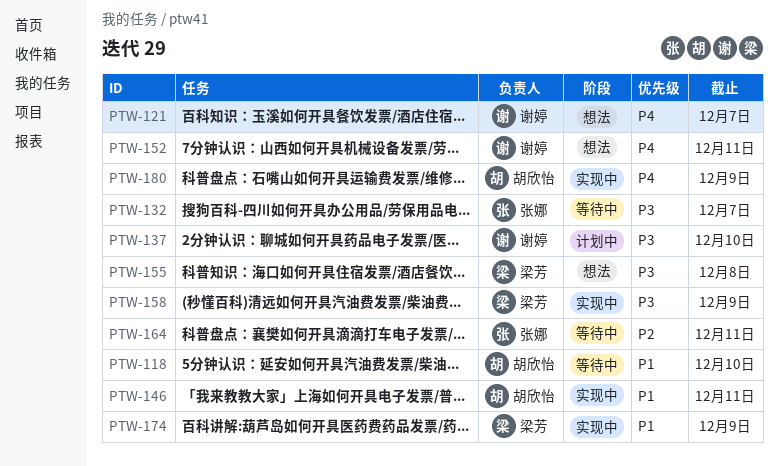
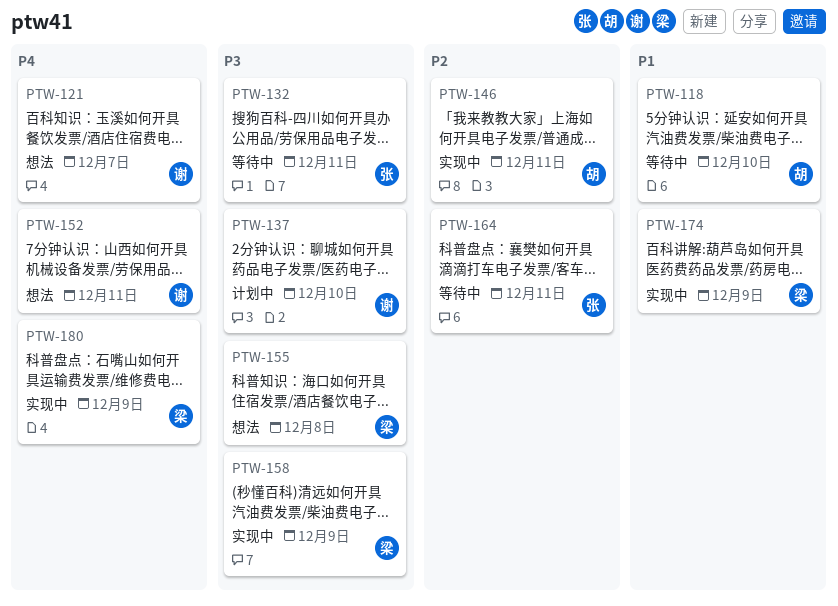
PTW-132, due: Dec 7 -> Dec 11
PTW-146, priority: P1 -> P2
PTW-180, owner: 胡欣怡 -> 梁芳

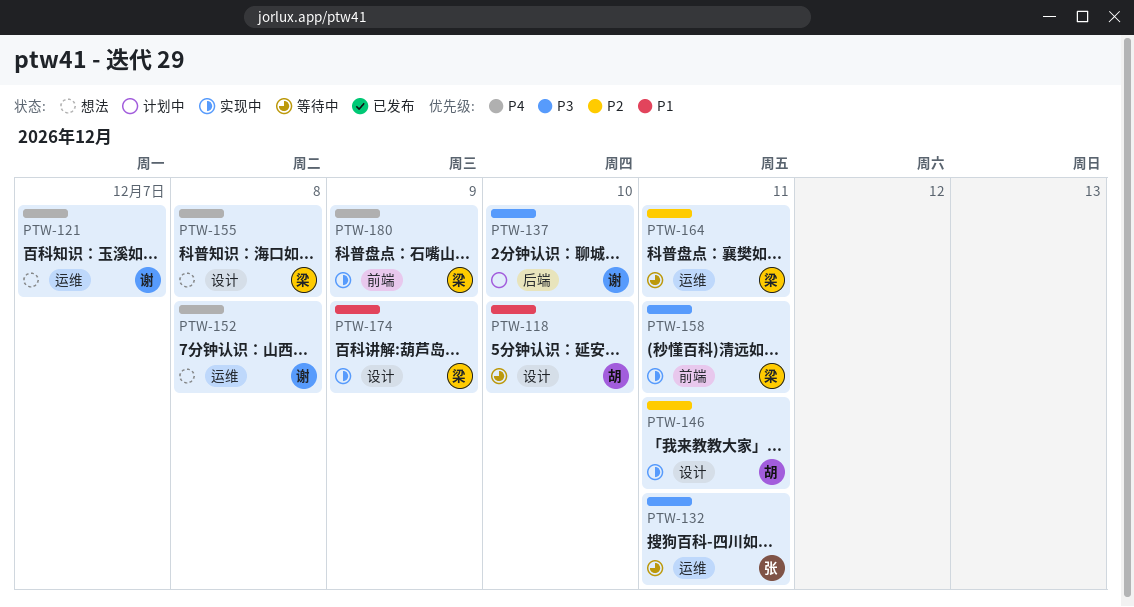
PTW-152, due: Dec 11 -> Dec 8
PTW-155, priority: P3 -> P4
PTW-158, due: Dec 9 -> Dec 11
PTW-164, owner: 张 -> 梁

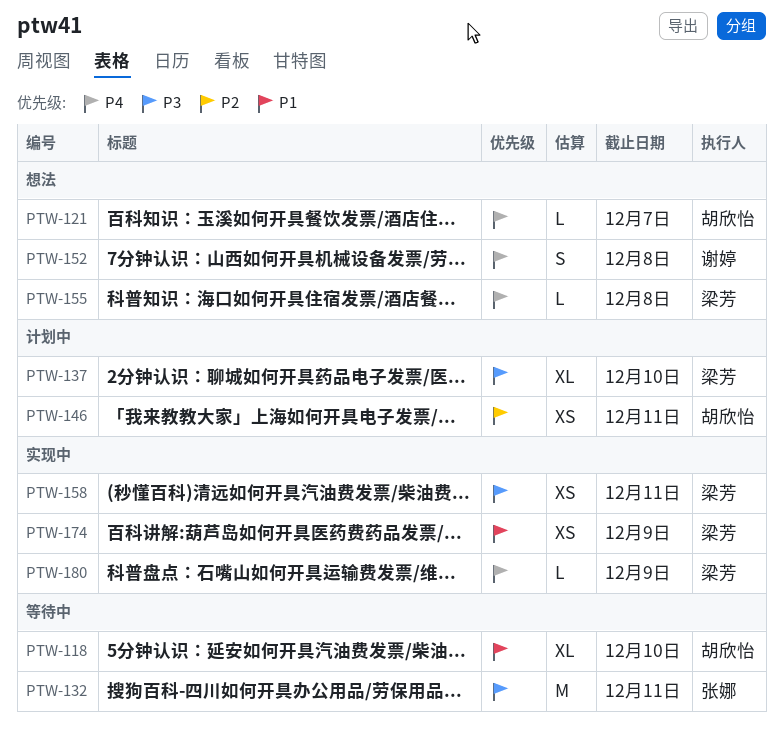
PTW-121, owner: 谢婷 -> 胡欣怡
PTW-137, owner: 谢婷 -> 梁芳
PTW-146, status: 实现中 -> 计划中
PTW-164: present -> none

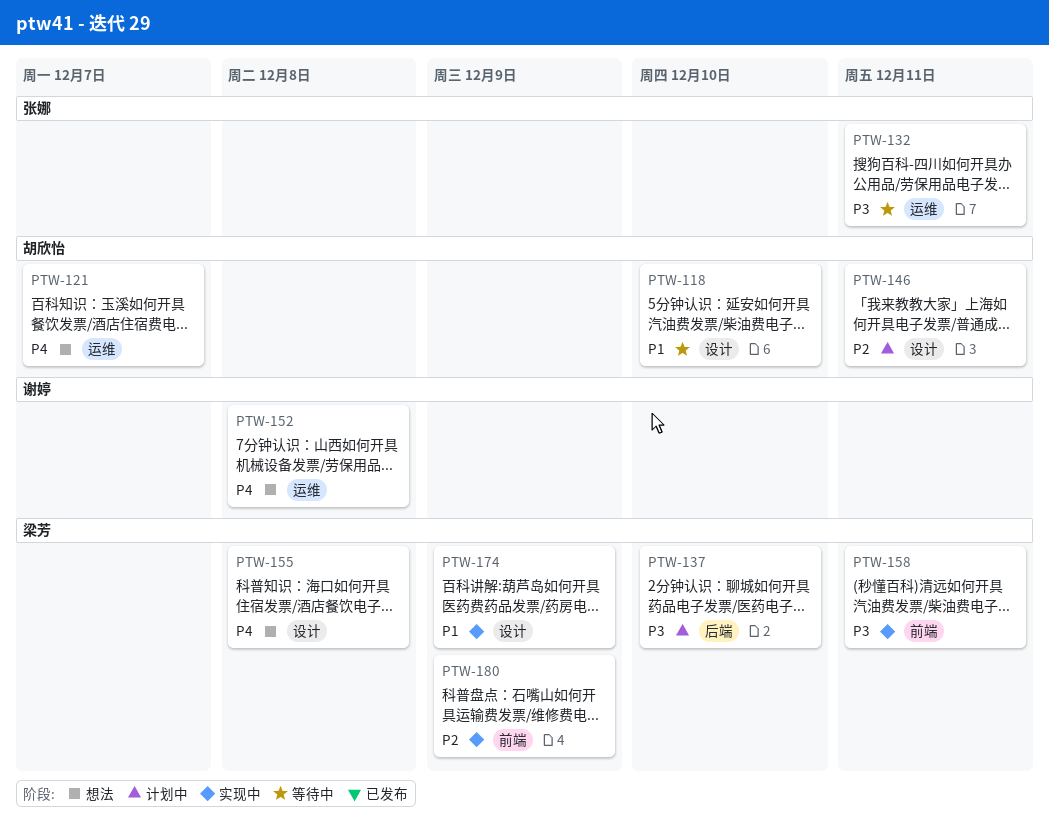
PTW-180, priority: P4 -> P2

